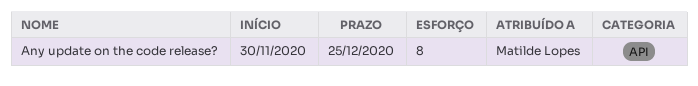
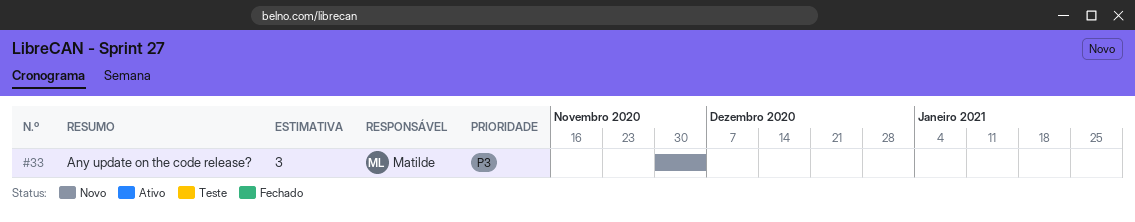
Any update on the code release?, estimate: 8 -> 3
Any update on the code release?, due: Dec 25 -> Dec 4

